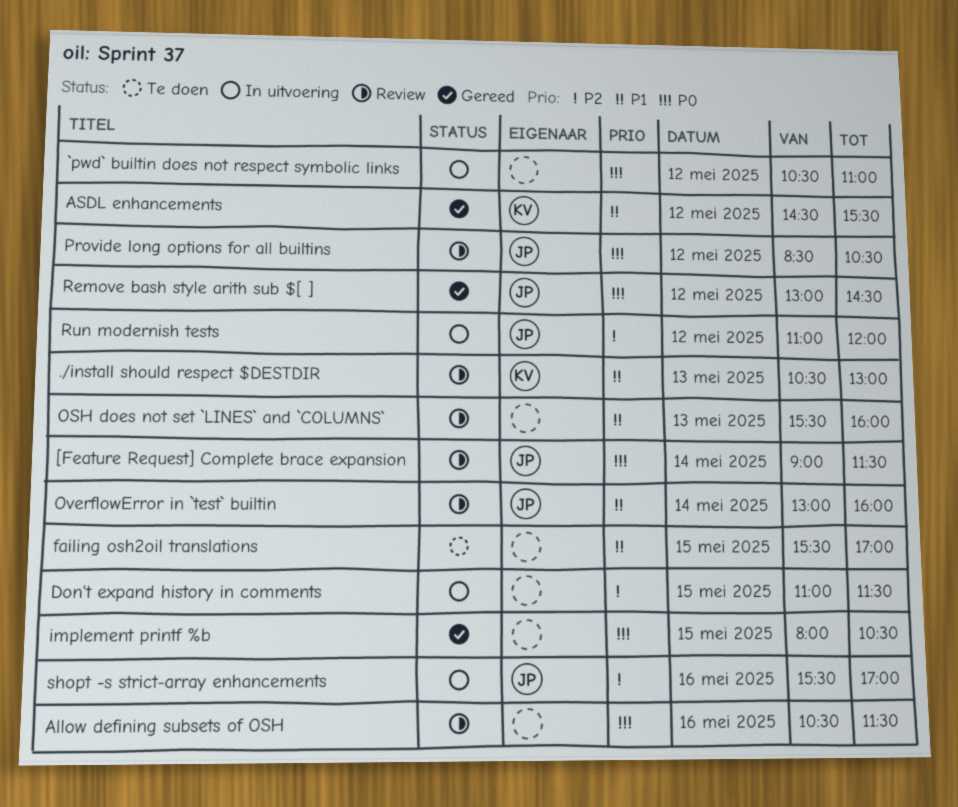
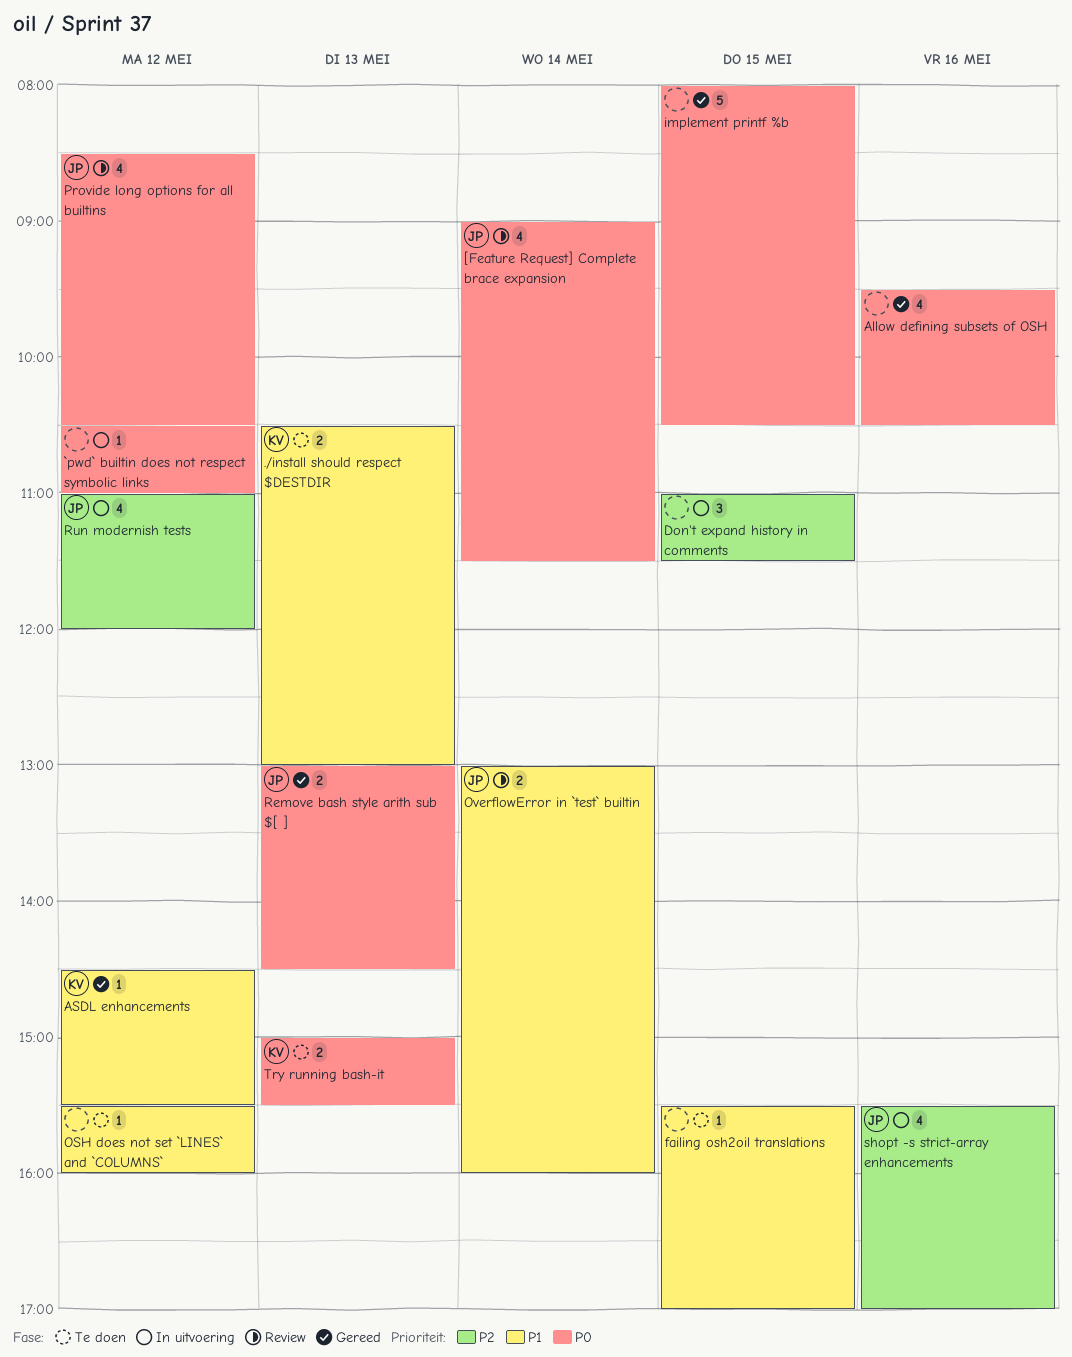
./install should respect $DESTDIR, status: Review -> Te doen
Allow defining subsets of OSH, status: Review -> Gereed
Allow defining subsets of OSH, begins: 10:30 -> 09:30
Allow defining subsets of OSH, ends: 11:30 -> 10:30
OSH does not set `LINES` and `COLUMNS`, status: Review -> Te doen
OSH does not set `LINES` and `COLUMNS`, day: May 13 -> May 12
Remove bash style arith sub $[ ], day: May 12 -> May 13
Try running bash-it: none -> present

